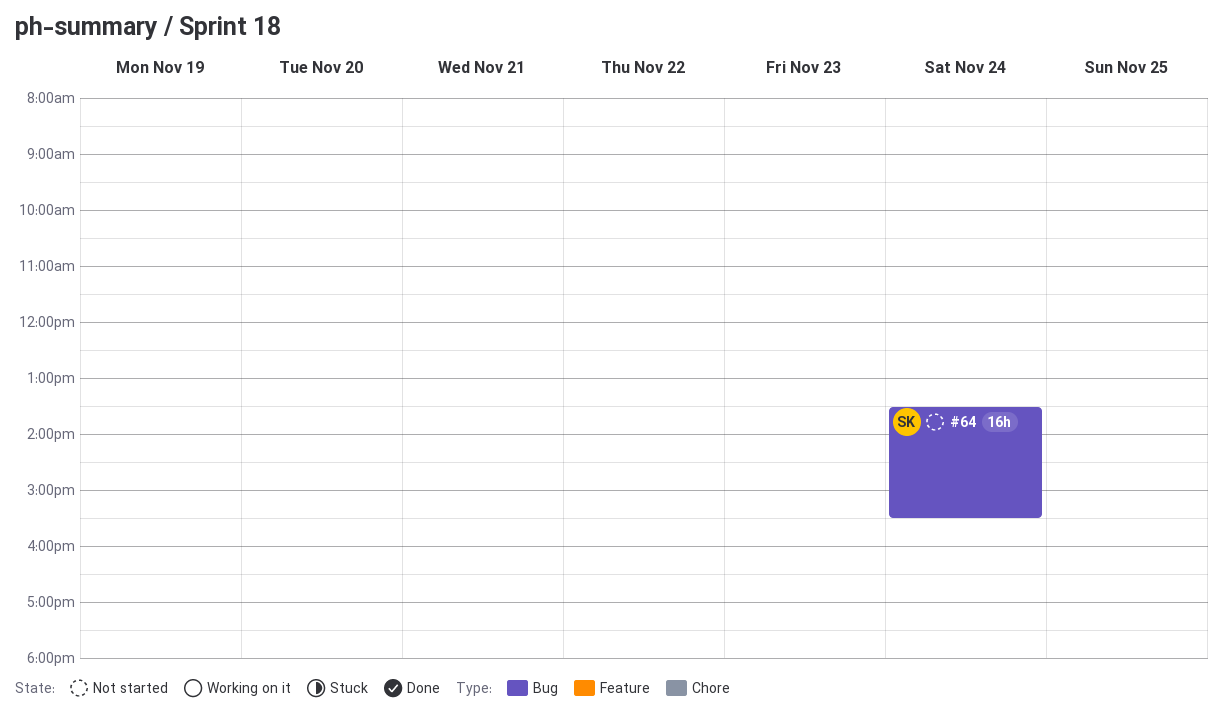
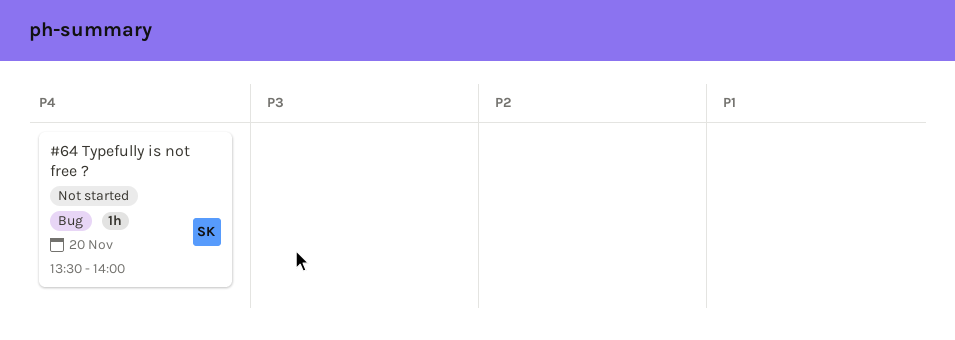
#64, estimate: 16h -> 1h
#64, day: Nov 24 -> Nov 20
#64, ends: 15:30 -> 14:00

